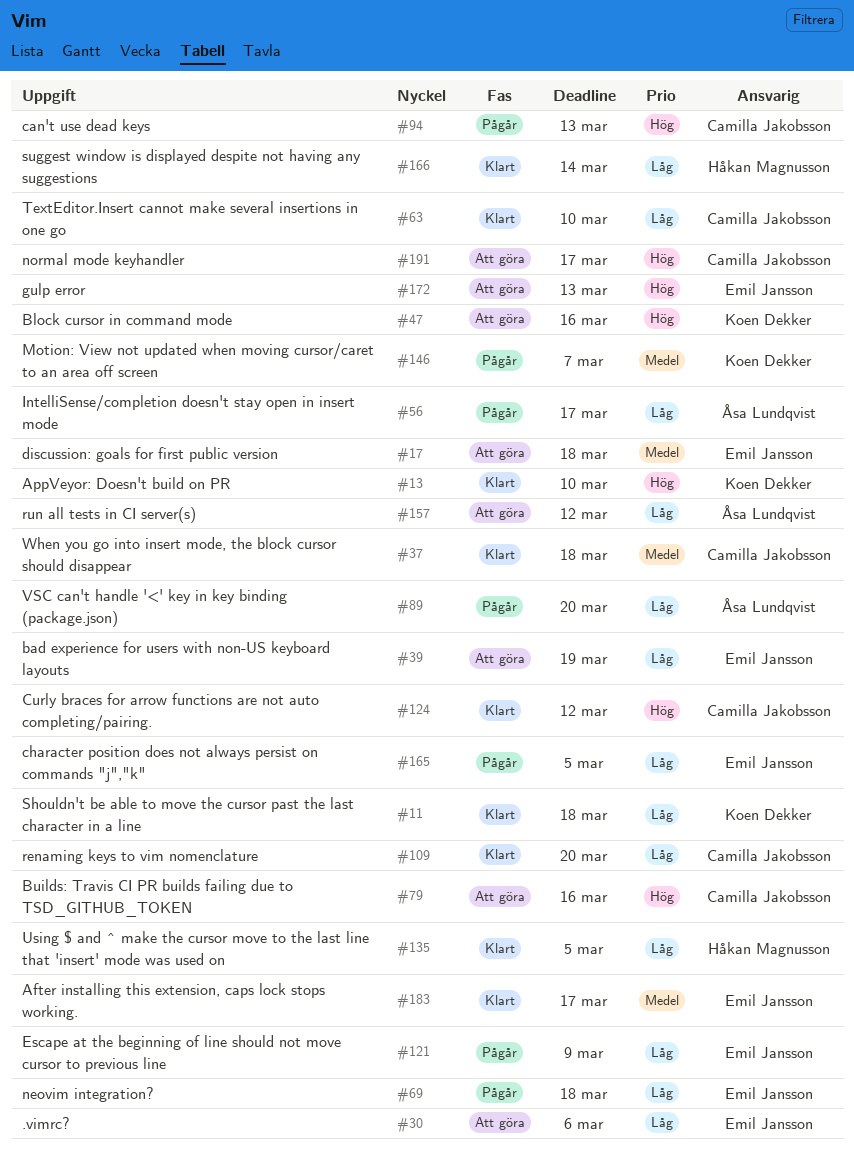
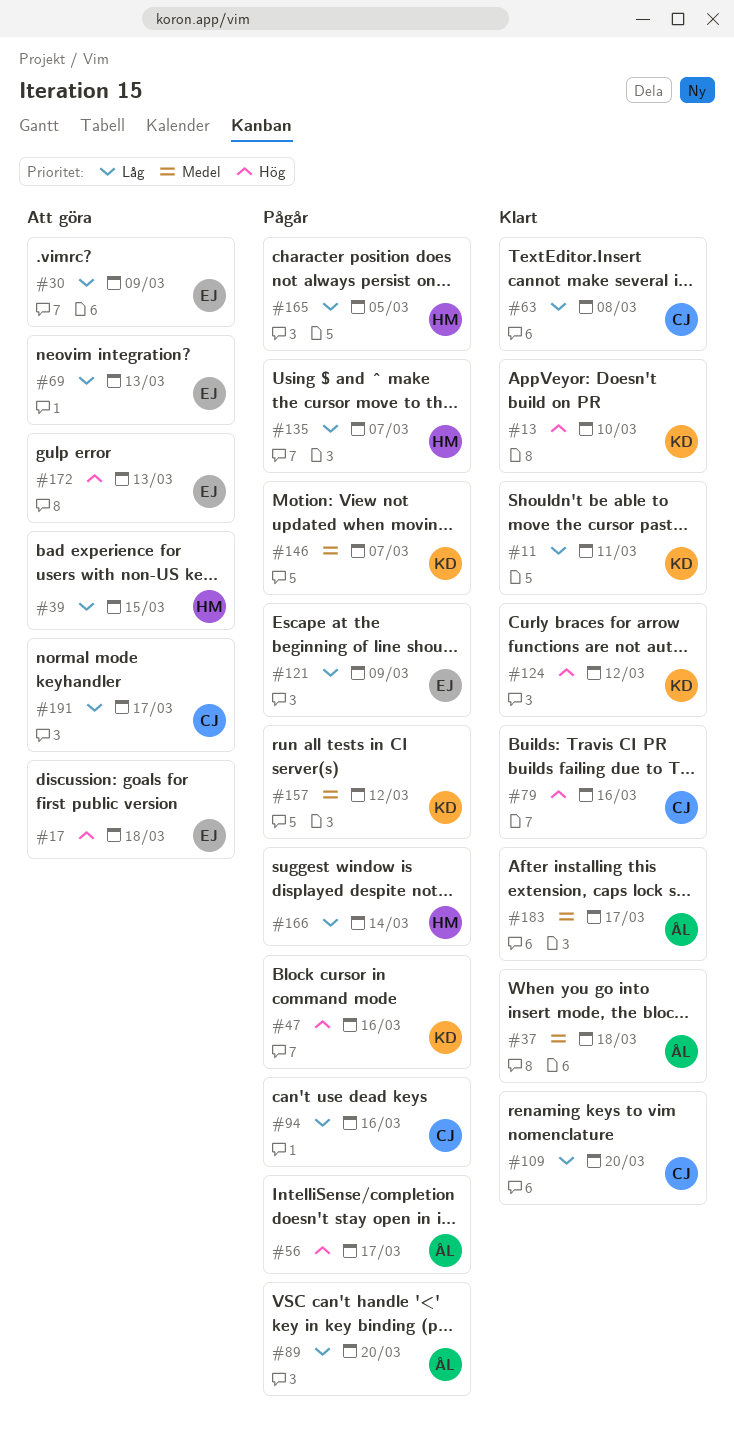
#11, due: Mar 18 -> Mar 11
#17, priority: Medel -> Hög
#30, due: Mar 6 -> Mar 9
#37, owner: Camilla Jakobsson -> Åsa Lundqvist
#39, owner: Emil Jansson -> Håkan Magnusson
#39, due: Mar 19 -> Mar 15
#47, status: Att göra -> Pågår
#56, priority: Låg -> Hög
#63, due: Mar 10 -> Mar 8
#69, status: Pågår -> Att göra
#69, due: Mar 18 -> Mar 13
#79, status: Att göra -> Klart
#94, priority: Hög -> Låg
#94, due: Mar 13 -> Mar 16
#124, owner: Camilla Jakobsson -> Koen Dekker
#135, status: Klart -> Pågår
#135, due: Mar 5 -> Mar 7
#157, status: Att göra -> Pågår
#157, owner: Åsa Lundqvist -> Koen Dekker
#157, priority: Låg -> Medel
#165, owner: Emil Jansson -> Håkan Magnusson
#166, status: Klart -> Pågår
#183, owner: Emil Jansson -> Åsa Lundqvist
#191, priority: Hög -> Låg

